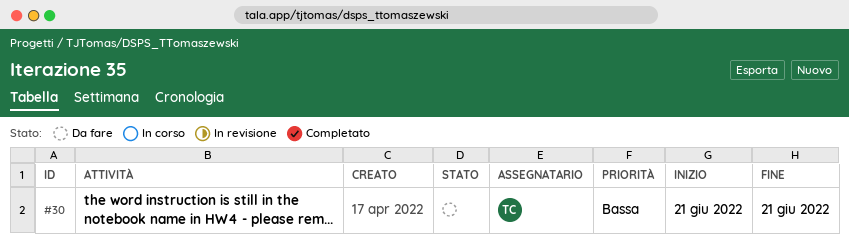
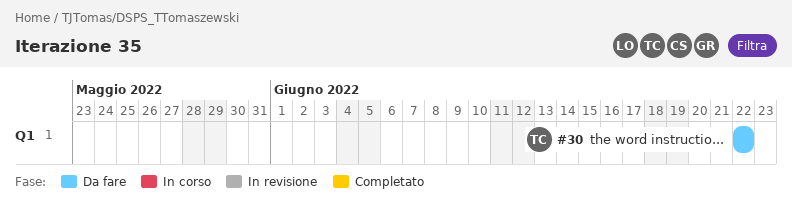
#30, start: Jun 21 -> Jun 22
#30, due: Jun 21 -> Jun 22

